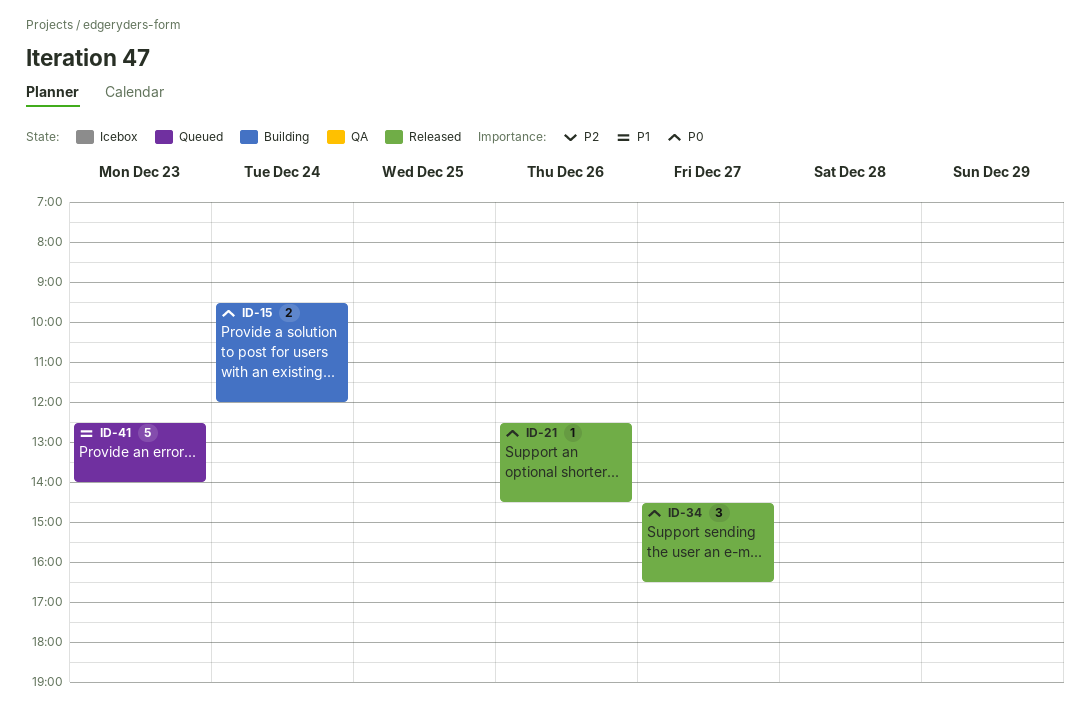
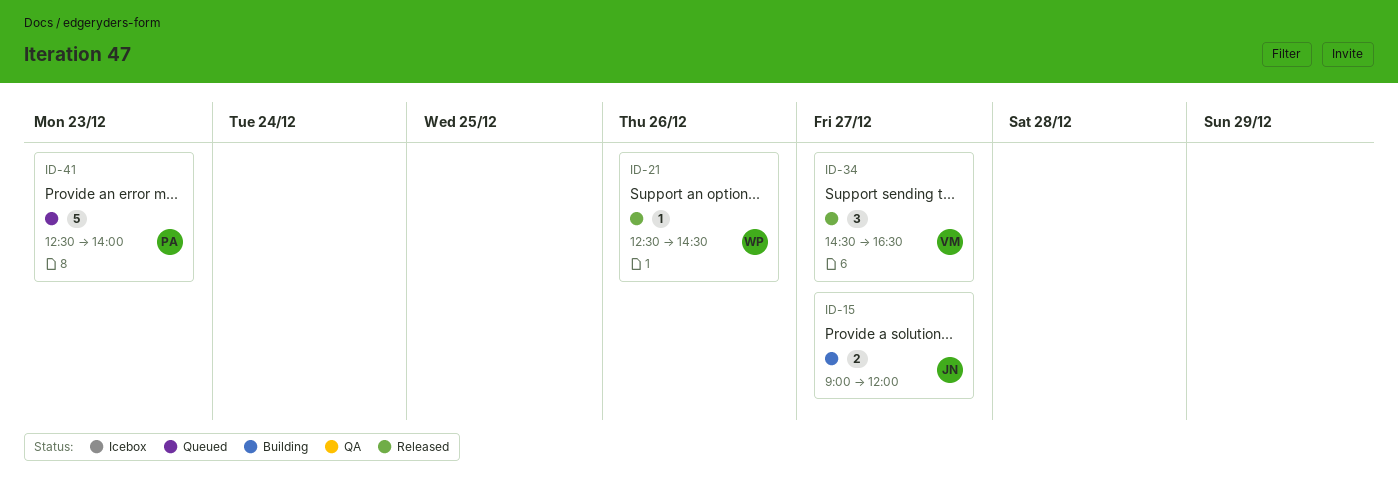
ID-15, day: Dec 24 -> Dec 27
ID-15, begins: 09:30 -> 09:00

